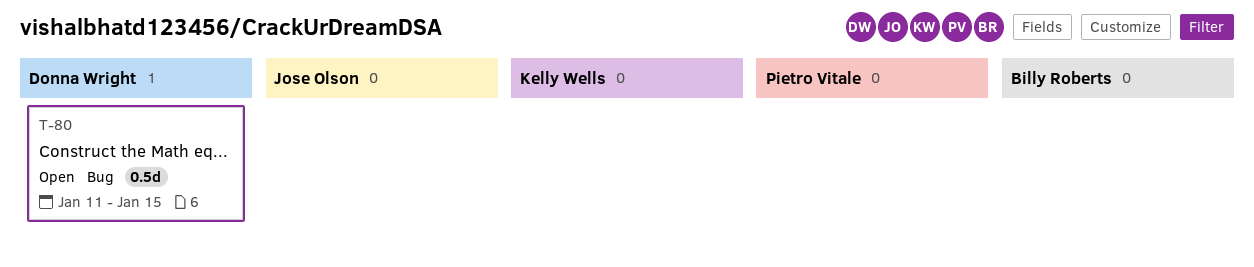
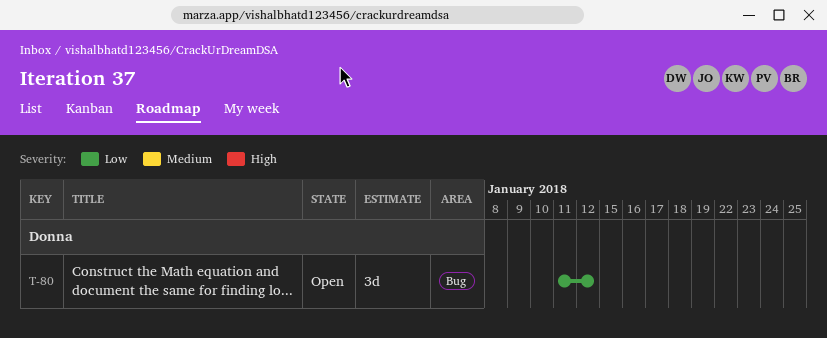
T-80, estimate: 0.5d -> 3d
T-80, due: Jan 15 -> Jan 12

